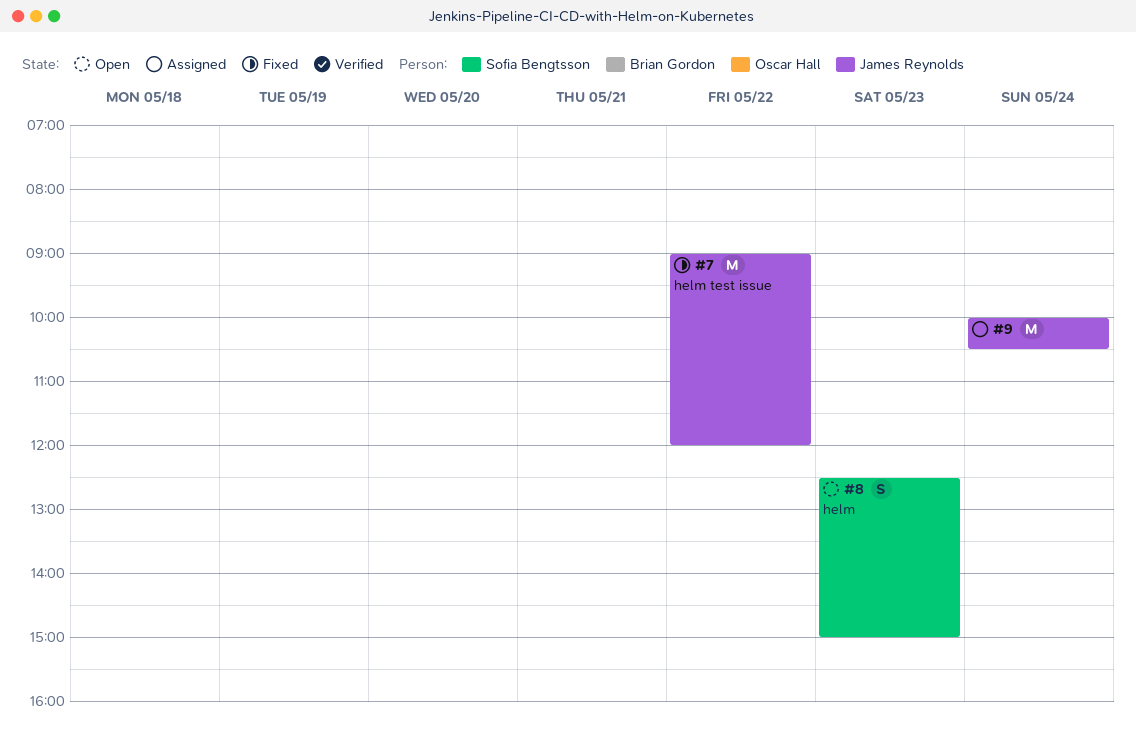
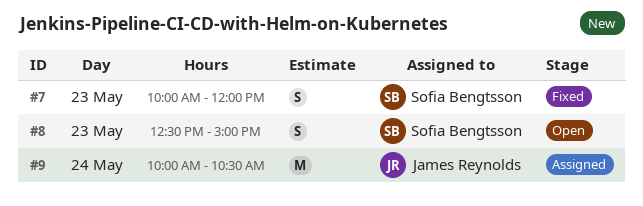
#7, owner: James Reynolds -> Sofia Bengtsson
#7, estimate: M -> S
#7, day: May 22 -> May 23
#7, begins: 09:00 -> 10:00

